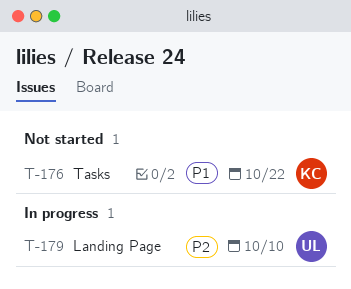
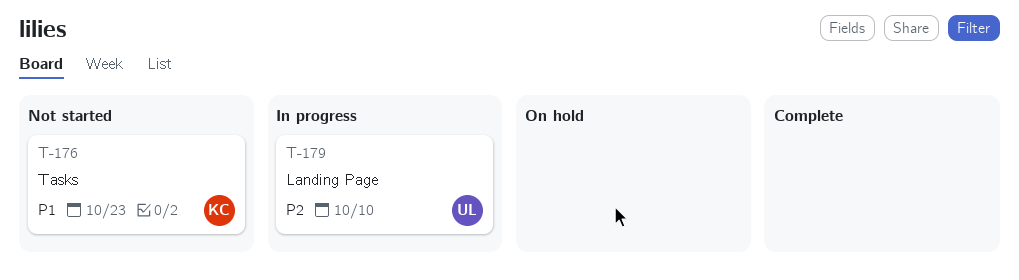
T-176, due: Oct 22 -> Oct 23

